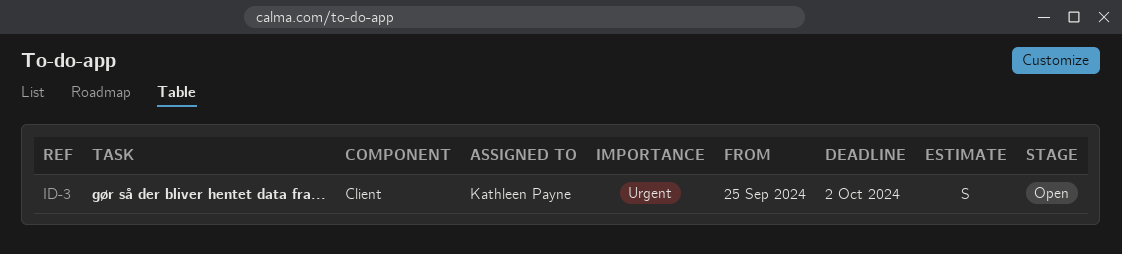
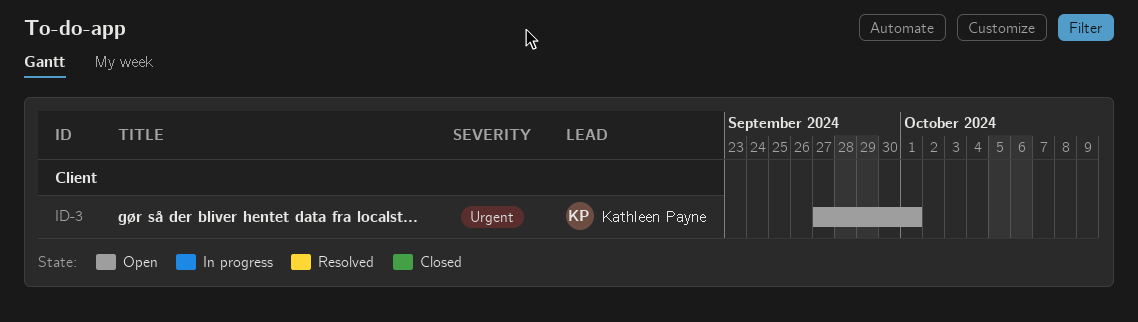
ID-3, start: Sep 25 -> Sep 27
ID-3, due: Oct 2 -> Oct 1

